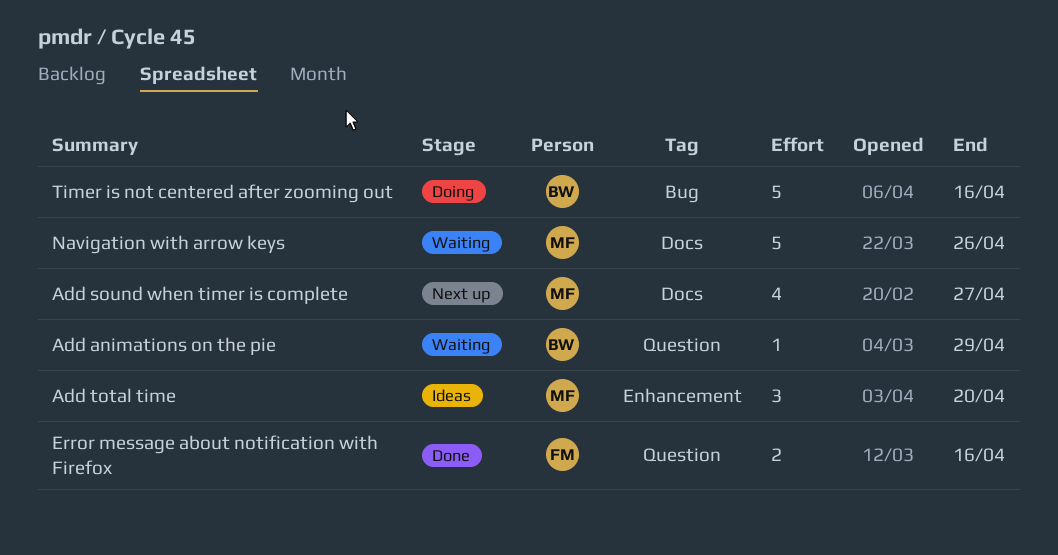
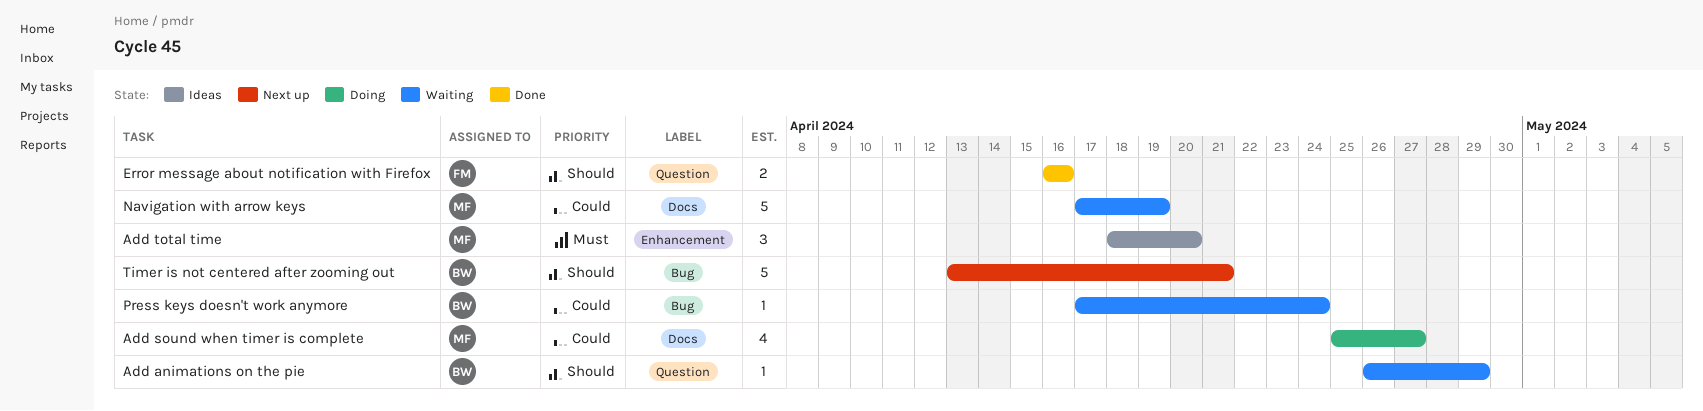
Add sound when timer is complete, status: Next up -> Doing
Navigation with arrow keys, due: Apr 26 -> Apr 19
Press keys doesn't work anymore: none -> present
Timer is not centered after zooming out, status: Doing -> Next up
Timer is not centered after zooming out, due: Apr 16 -> Apr 21

